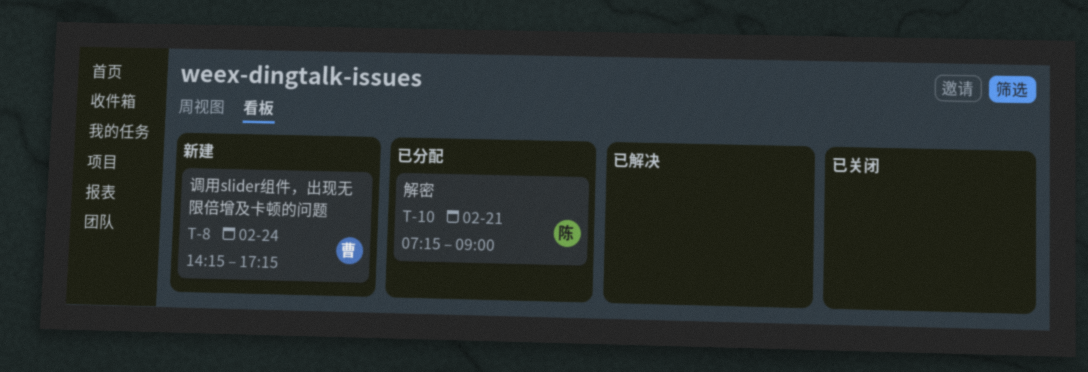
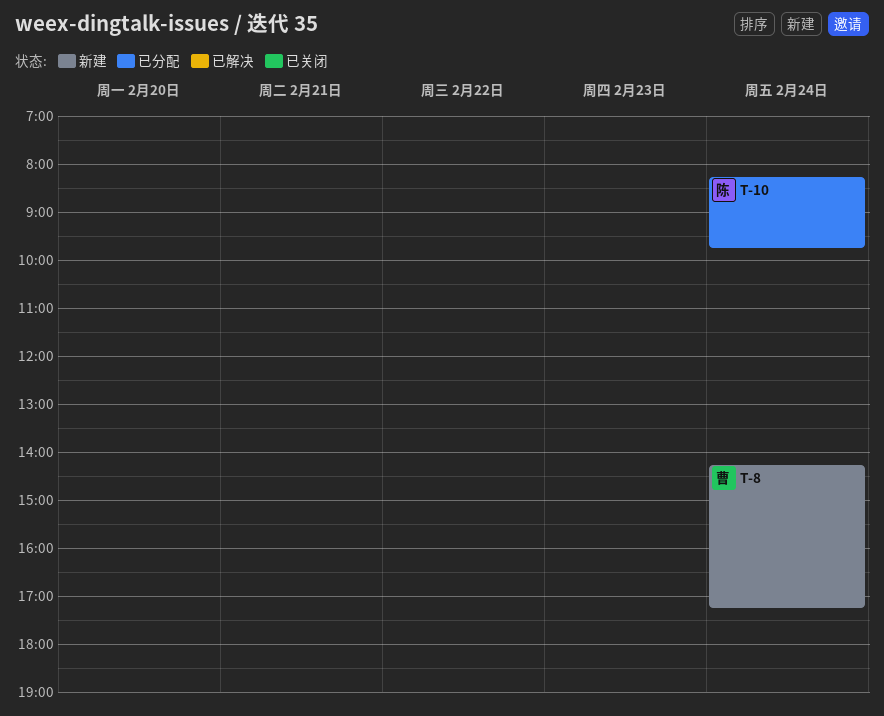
T-10, day: Feb 21 -> Feb 24
T-10, begins: 07:15 -> 08:15
T-10, ends: 09:00 -> 09:45

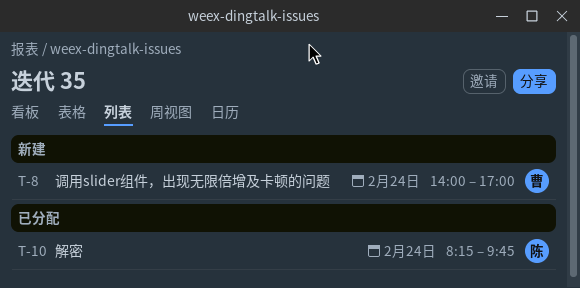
T-8, begins: 14:15 -> 14:00
T-8, ends: 17:15 -> 17:00

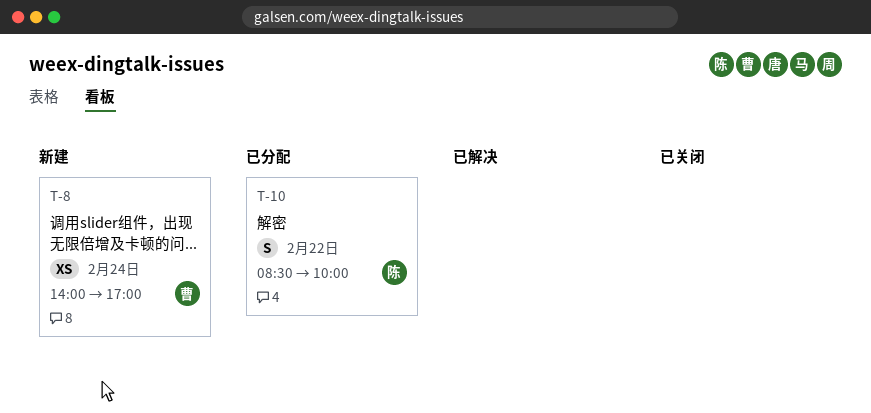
T-10, day: Feb 24 -> Feb 22
T-10, begins: 08:15 -> 08:30
T-10, ends: 09:45 -> 10:00

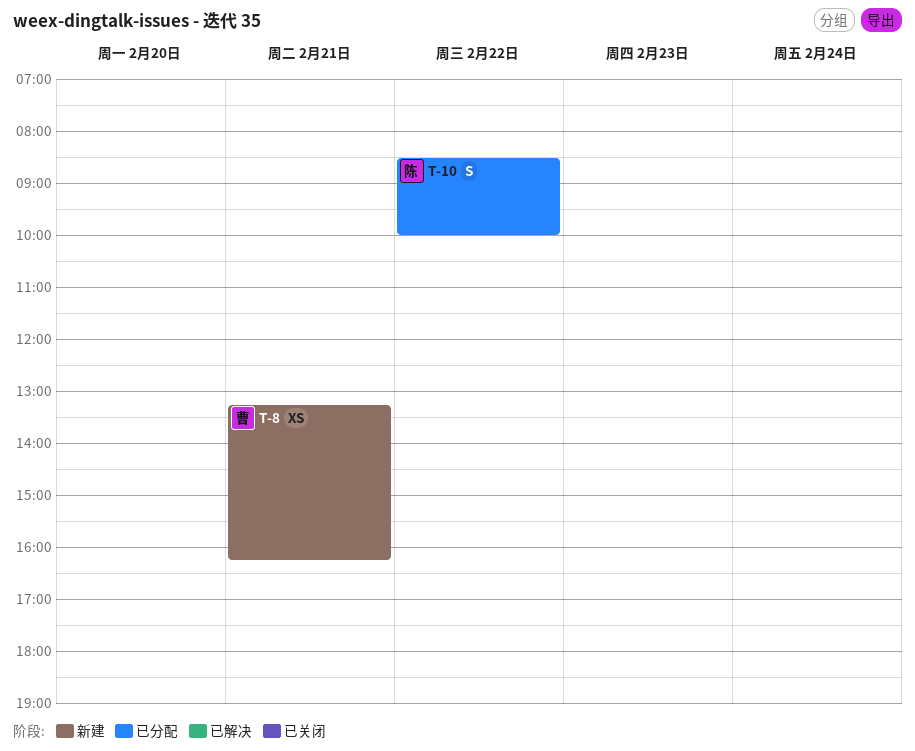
T-8, day: Feb 24 -> Feb 21
T-8, begins: 14:00 -> 13:15
T-8, ends: 17:00 -> 16:15

